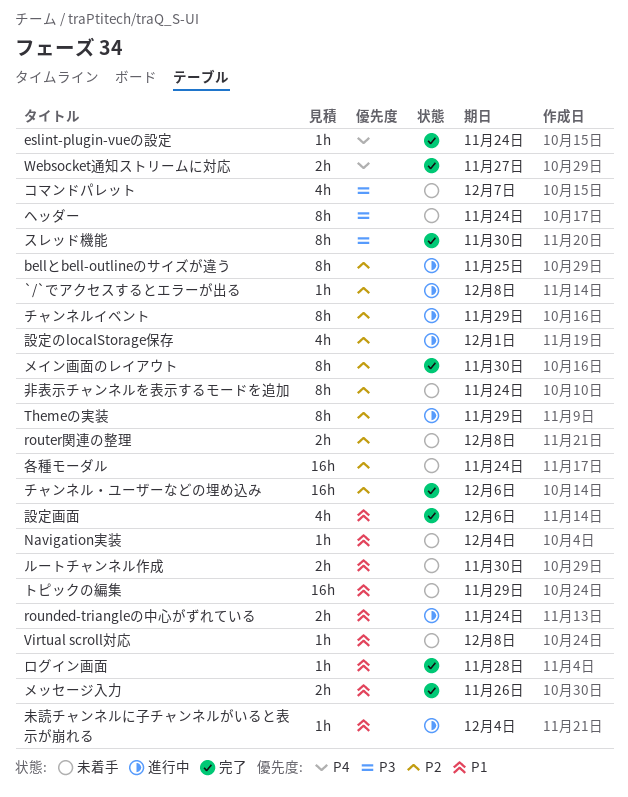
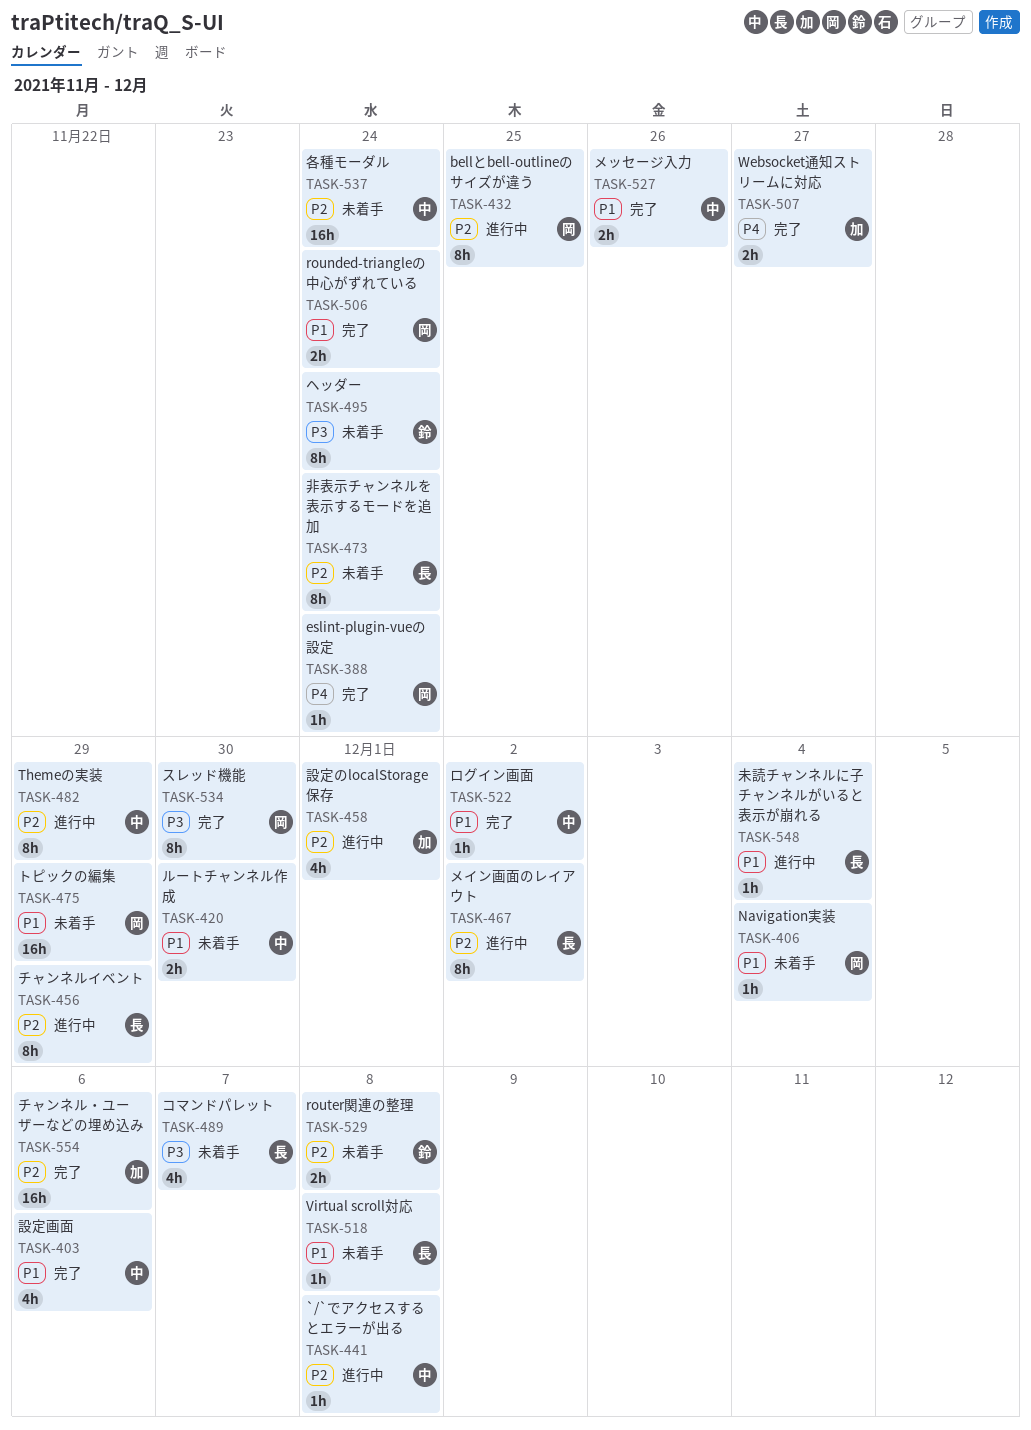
rounded-triangleの中心がずれている, status: 進行中 -> 完了
メイン画面のレイアウト, status: 完了 -> 進行中
メイン画面のレイアウト, due: Nov 30 -> Dec 2
ログイン画面, due: Nov 28 -> Dec 2

